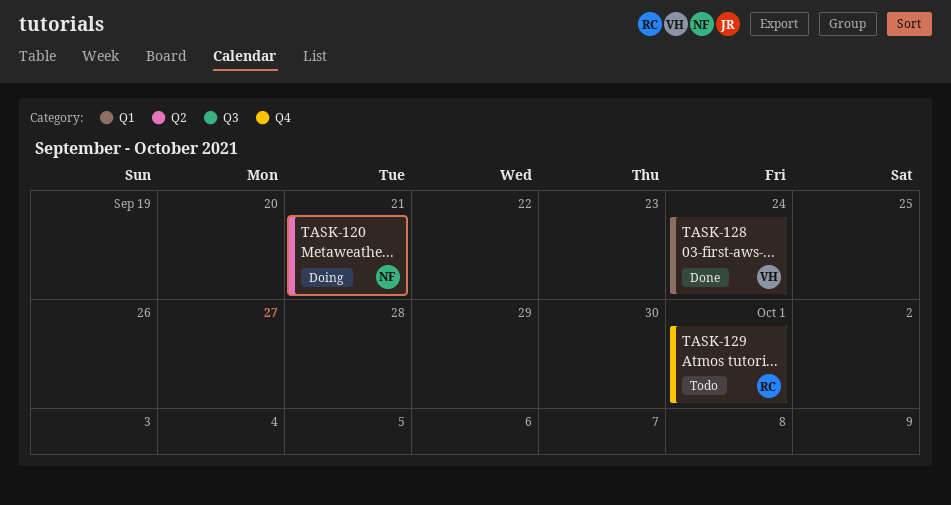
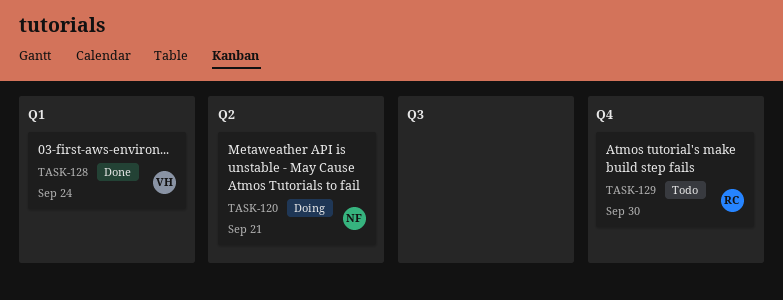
TASK-129, due: Oct 1 -> Sep 30

